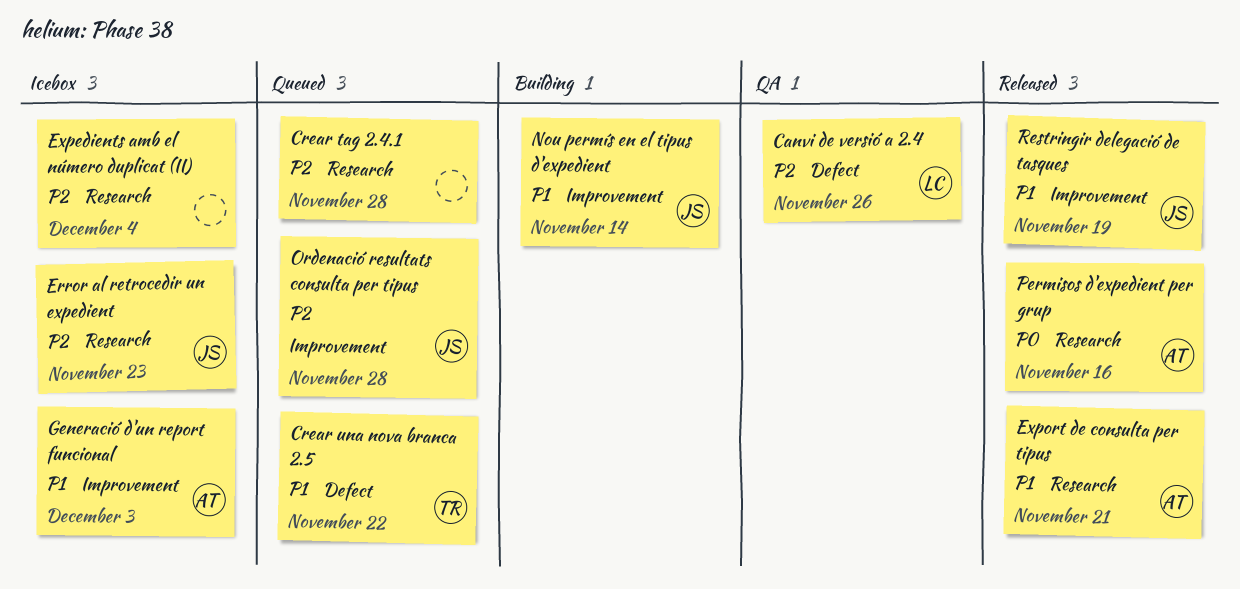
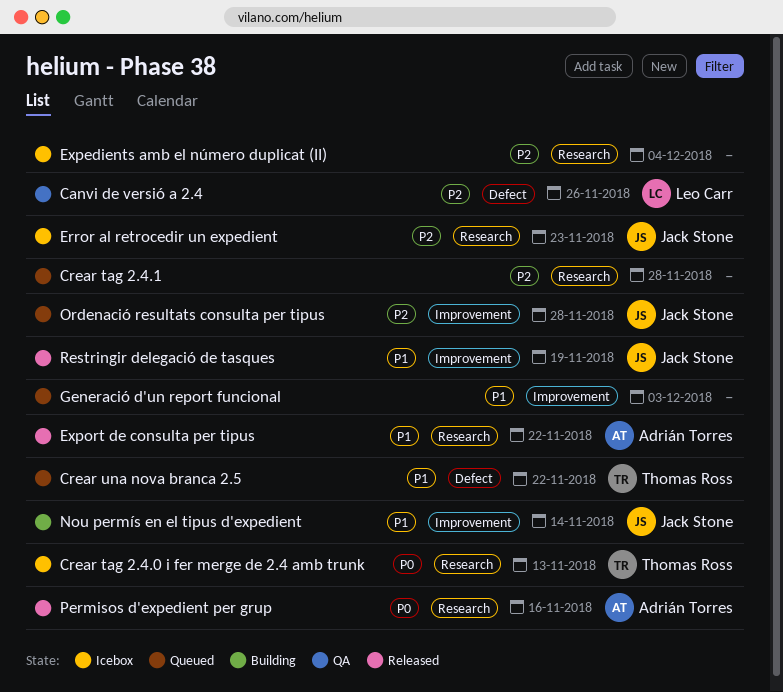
Crear tag 2.4.0 i fer merge de 2.4 amb trunk: none -> present
Export de consulta per tipus, due: Nov 21 -> Nov 22
Generació d'un report funcional, status: Icebox -> Queued
Generació d'un report funcional, owner: Adrián Torres -> none

